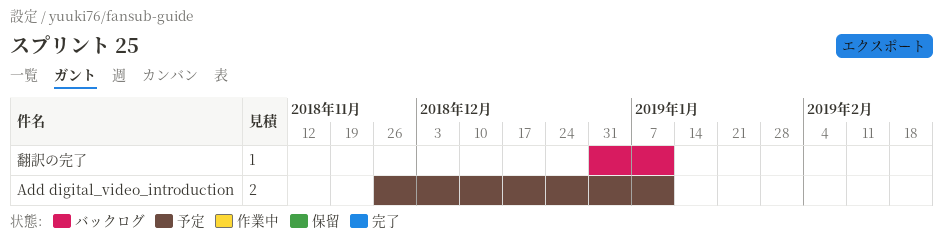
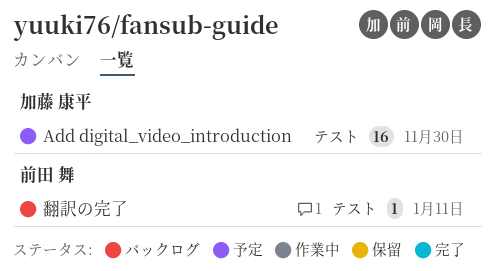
Add digital_video_introduction, estimate: 2 -> 16
Add digital_video_introduction, due: Jan 11 -> Nov 30

